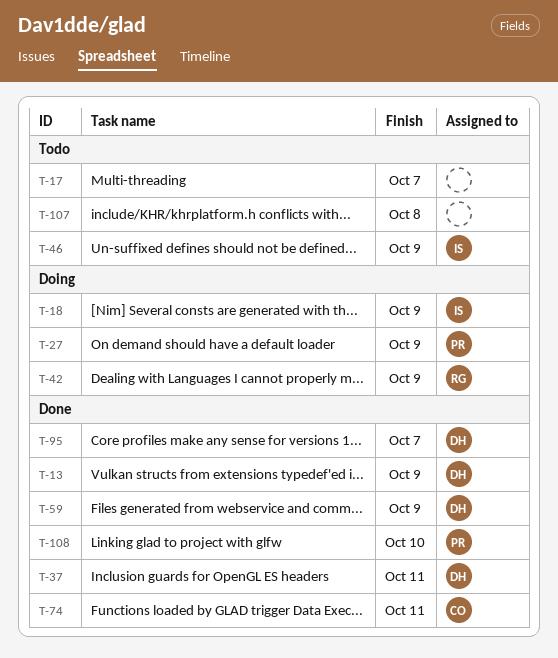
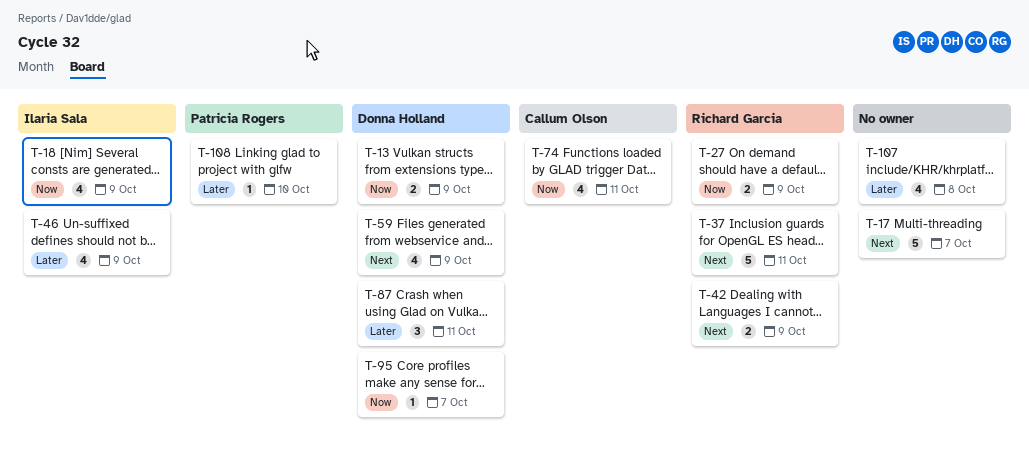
T-27, owner: Patricia Rogers -> Richard Garcia
T-37, owner: Donna Holland -> Richard Garcia
T-87: none -> present

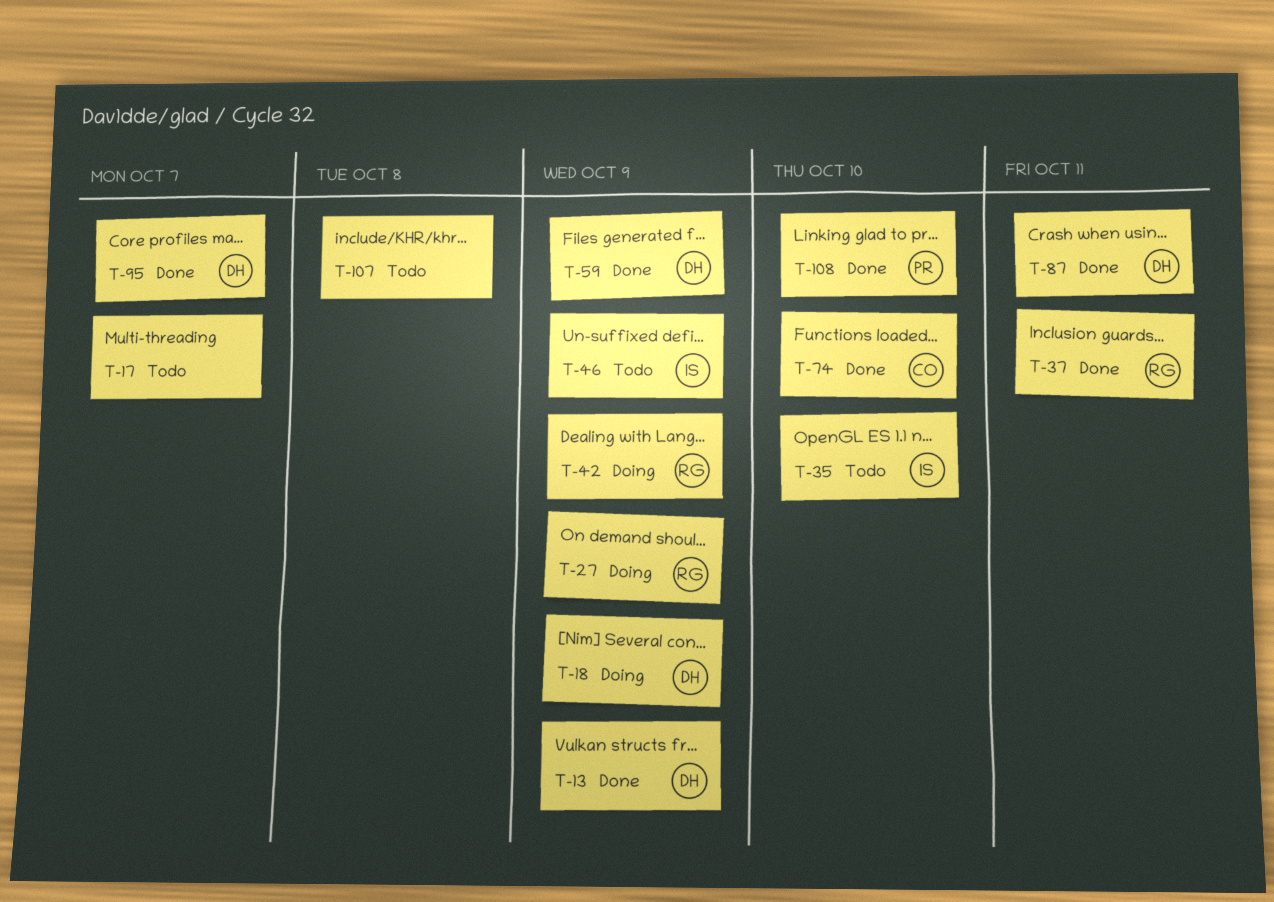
T-18, owner: Ilaria Sala -> Donna Holland
T-35: none -> present
T-74, due: Oct 11 -> Oct 10

